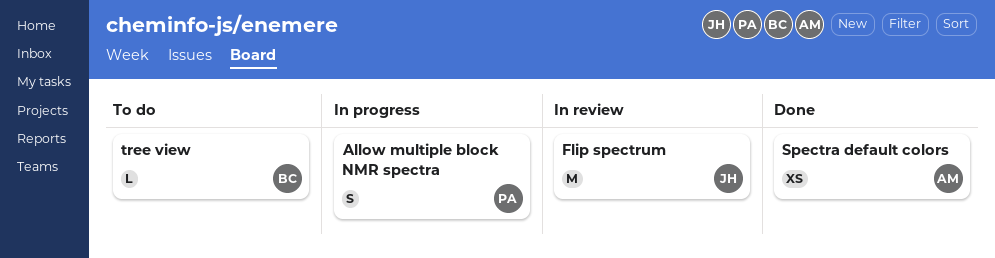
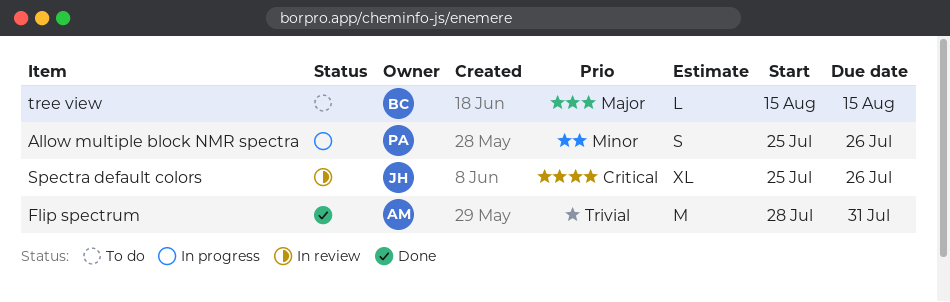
Flip spectrum, status: In review -> Done
Flip spectrum, owner: JH -> AM
Spectra default colors, status: Done -> In review
Spectra default colors, owner: AM -> JH
Spectra default colors, estimate: XS -> XL

